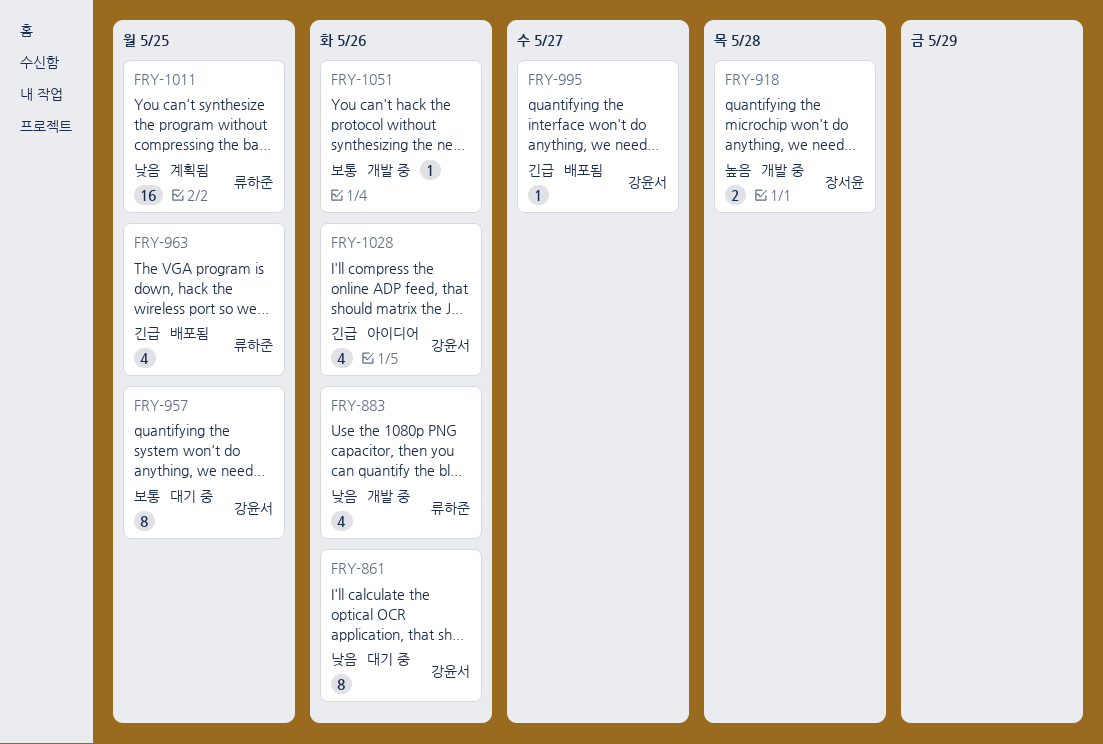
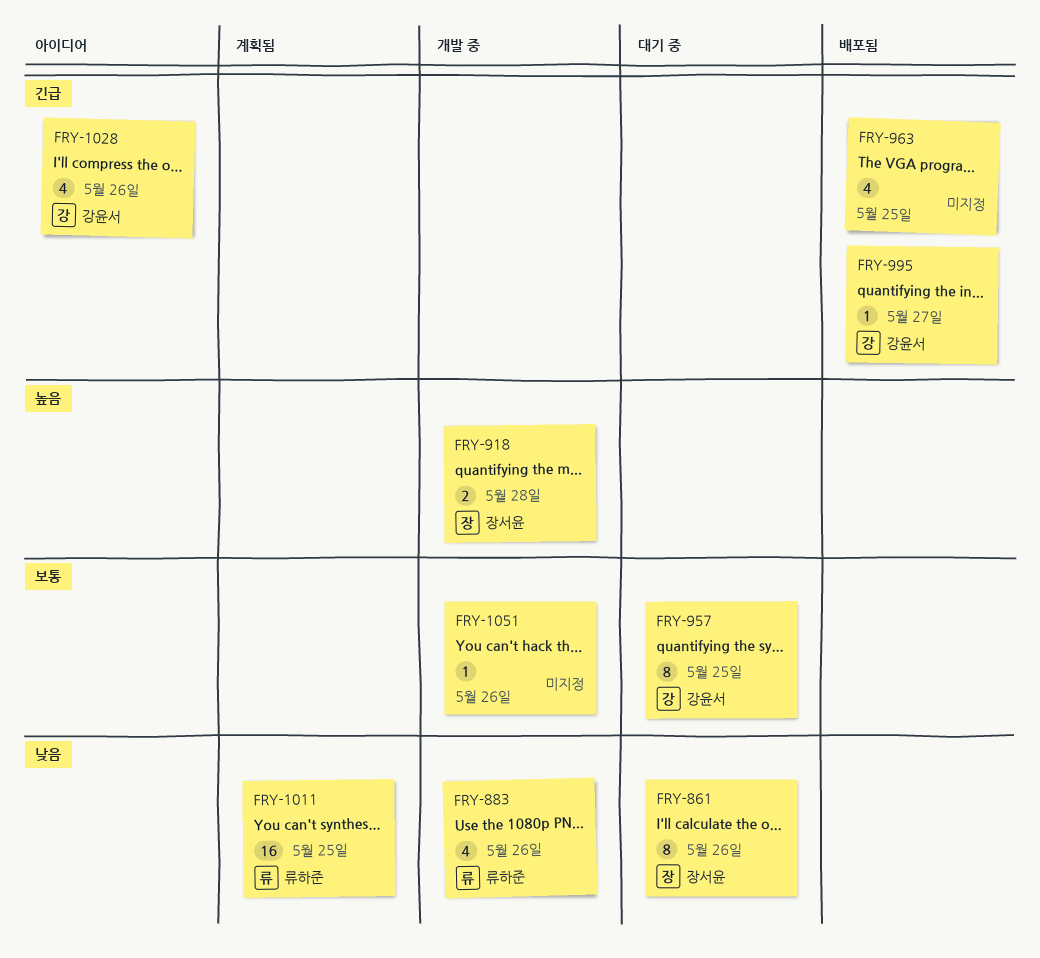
FRY-861, owner: 강윤서 -> 장서윤
FRY-963, owner: 류하준 -> none

